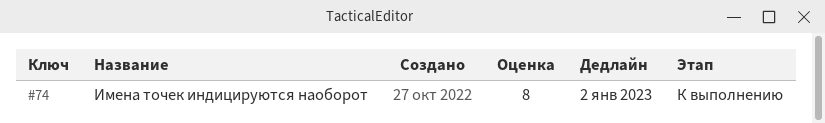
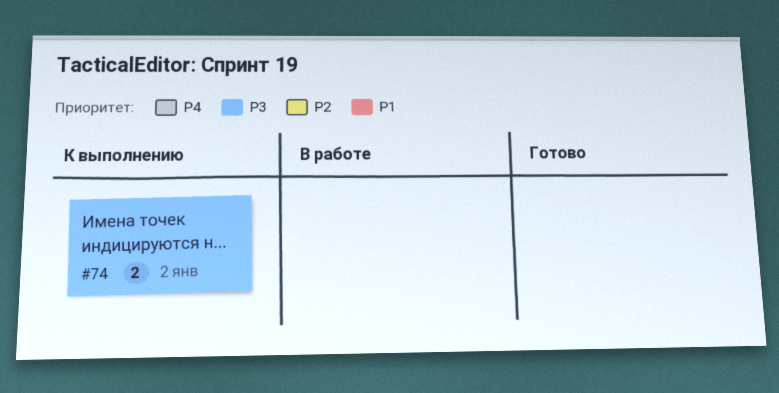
#74, estimate: 8 -> 2

